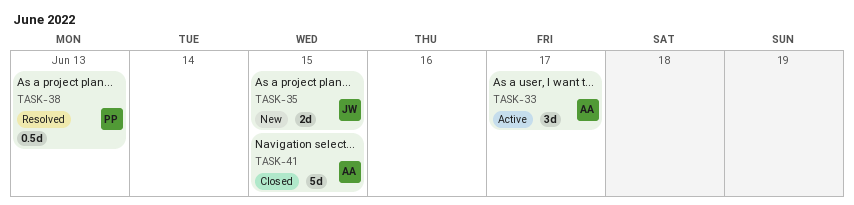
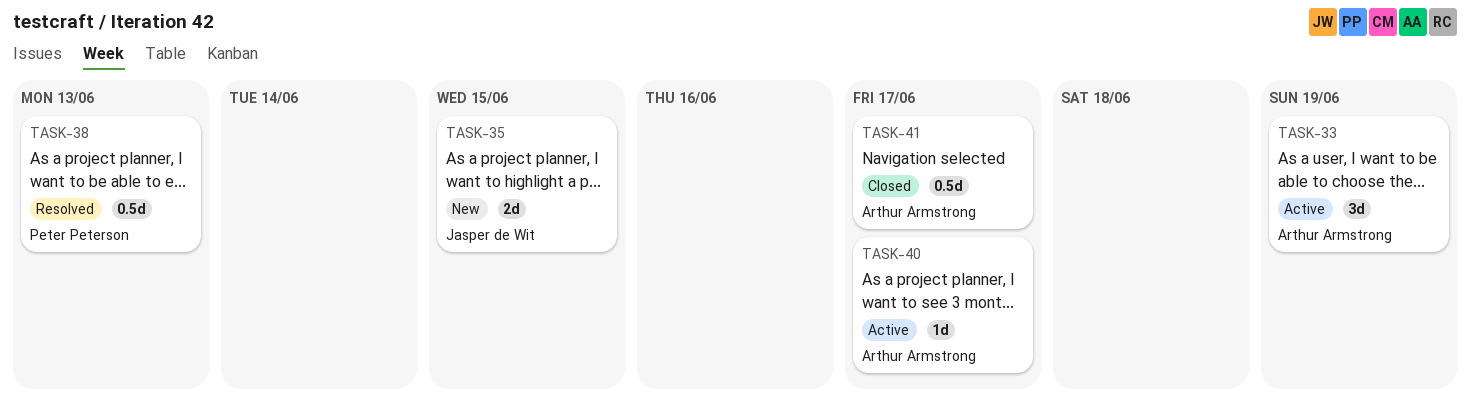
TASK-33, due: Jun 17 -> Jun 19
TASK-40: none -> present
TASK-41, estimate: 5d -> 0.5d
TASK-41, due: Jun 15 -> Jun 17

